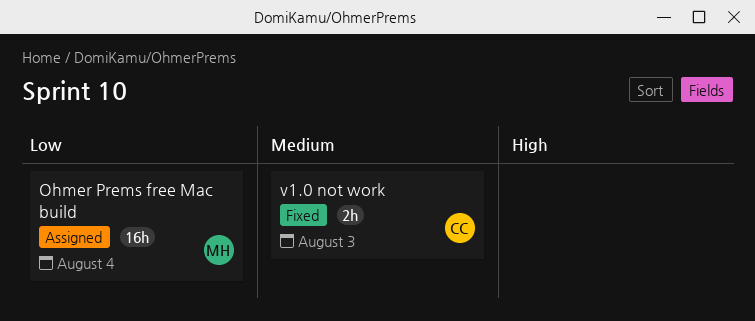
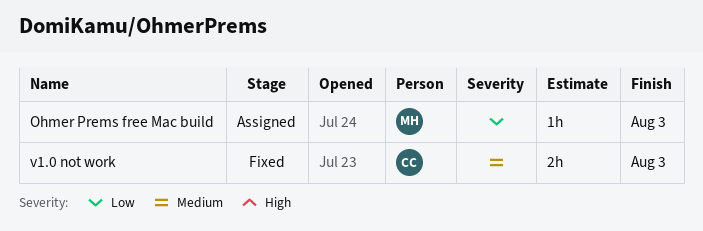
Ohmer Prems free Mac build, estimate: 16h -> 1h
Ohmer Prems free Mac build, due: Aug 4 -> Aug 3

